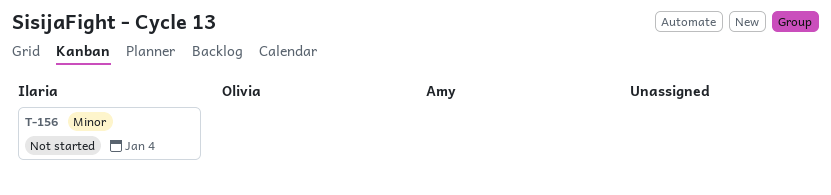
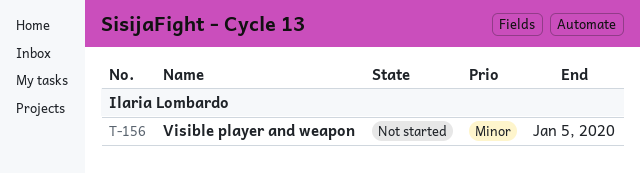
T-156, due: Jan 4 -> Jan 5

